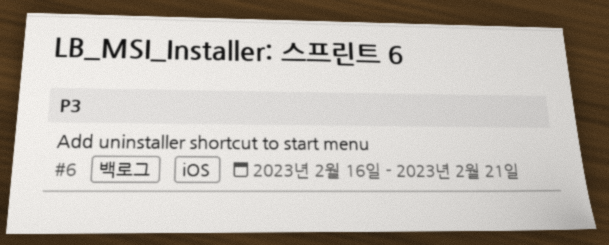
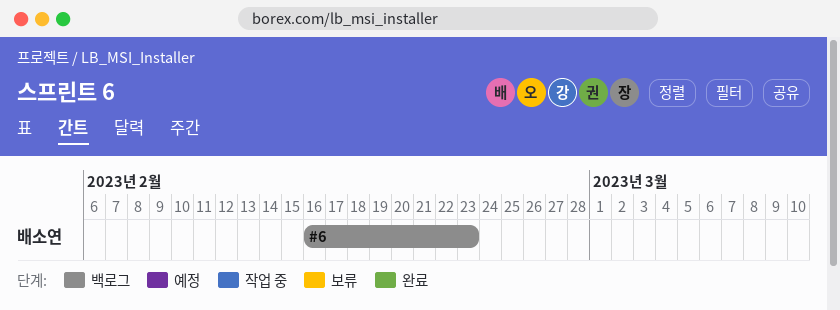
#6, due: Feb 21 -> Feb 23

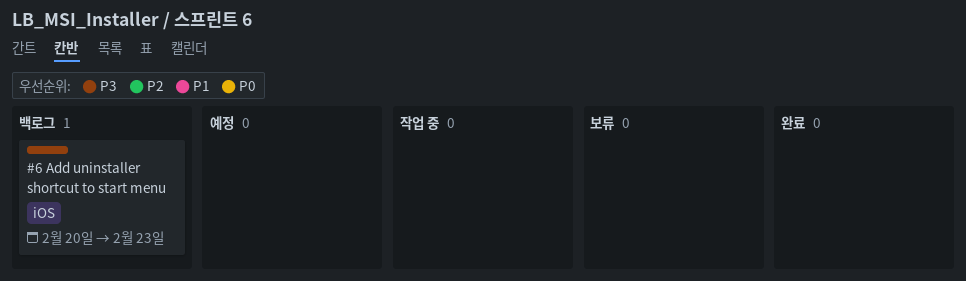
#6, start: Feb 16 -> Feb 20

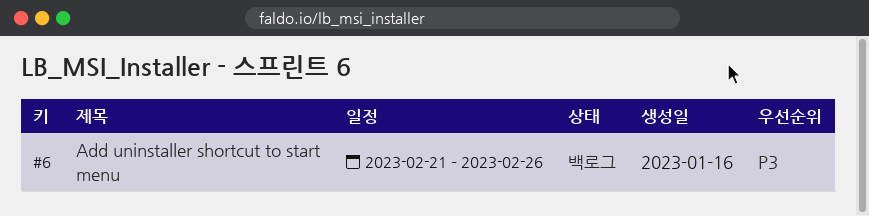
#6, start: Feb 20 -> Feb 21
#6, due: Feb 23 -> Feb 26

